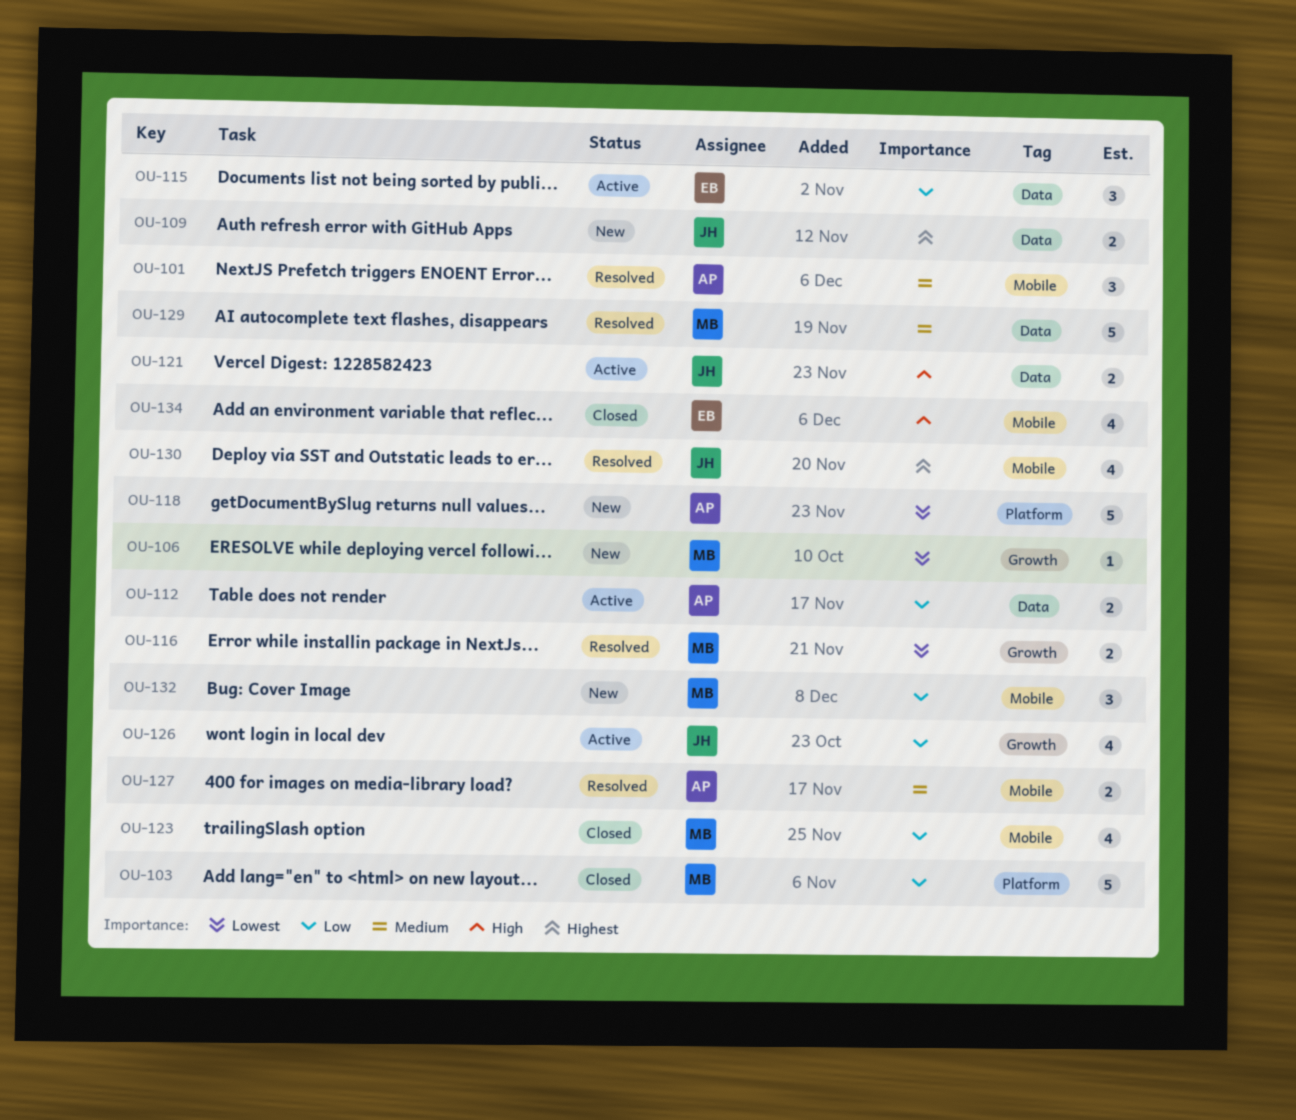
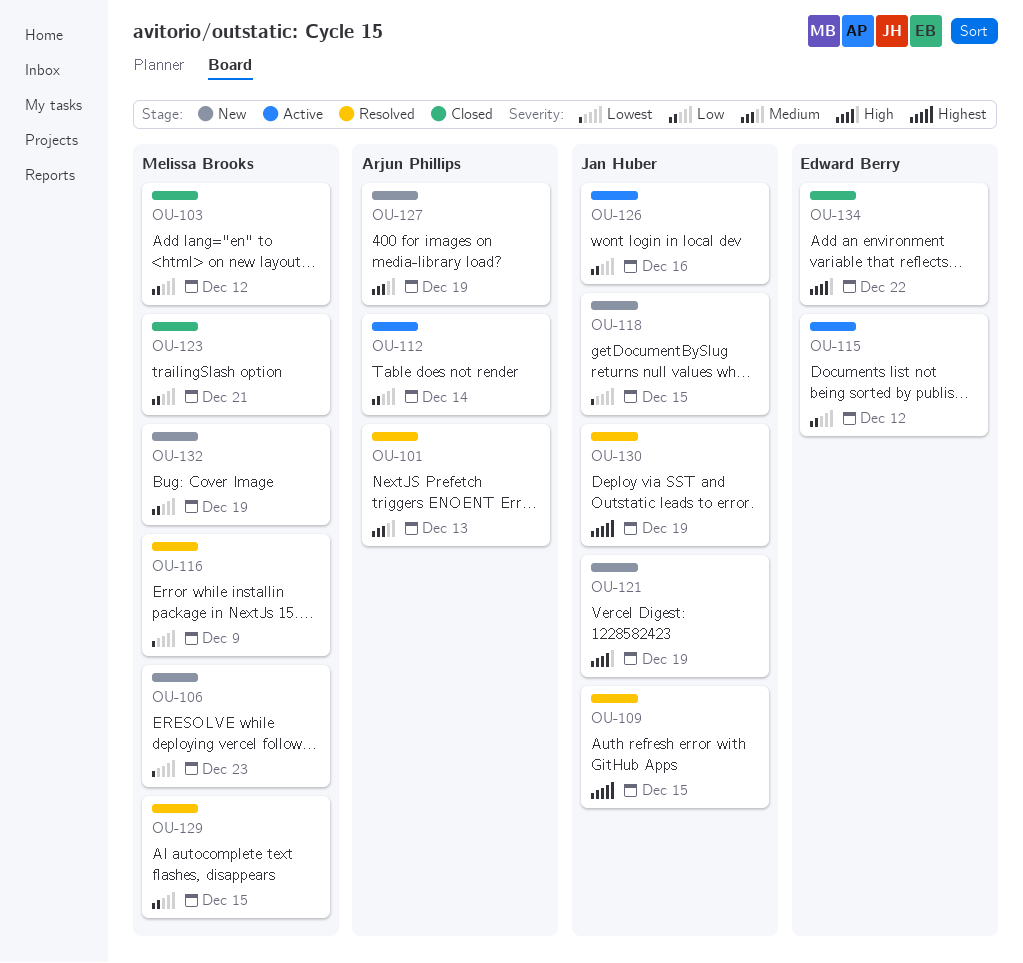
OU-109, status: New -> Resolved
OU-118, owner: Arjun Phillips -> Jan Huber
OU-121, status: Active -> New
OU-127, status: Resolved -> New
OU-129, priority: Medium -> Low

